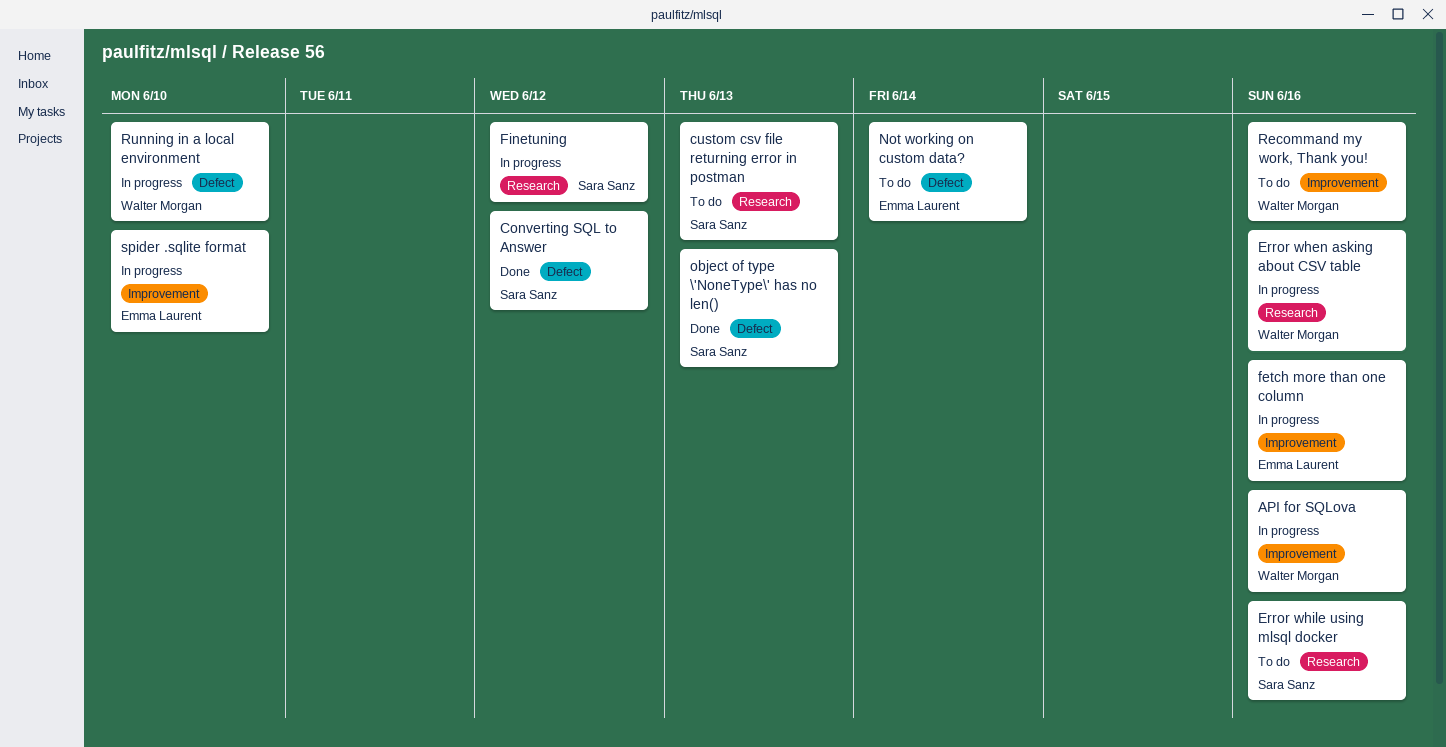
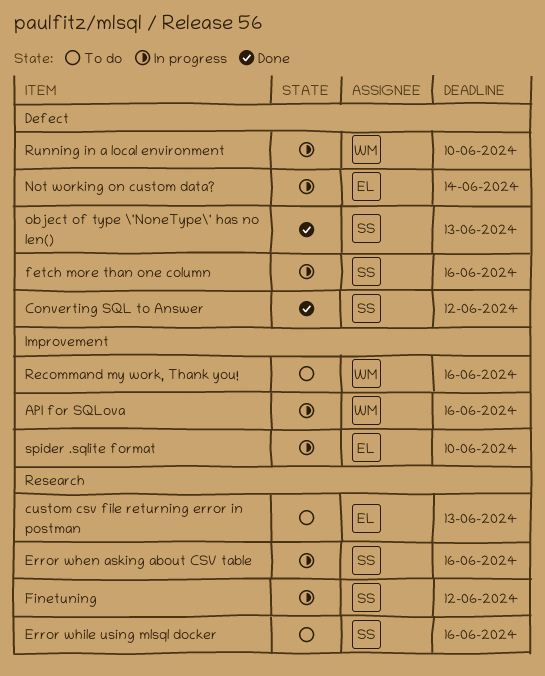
custom csv file returning error in postman, owner: Sara Sanz -> Emma Laurent
Error when asking about CSV table, owner: Walter Morgan -> Sara Sanz
fetch more than one column, owner: Emma Laurent -> Sara Sanz
fetch more than one column, label: Improvement -> Defect
Not working on custom data?, status: To do -> In progress

